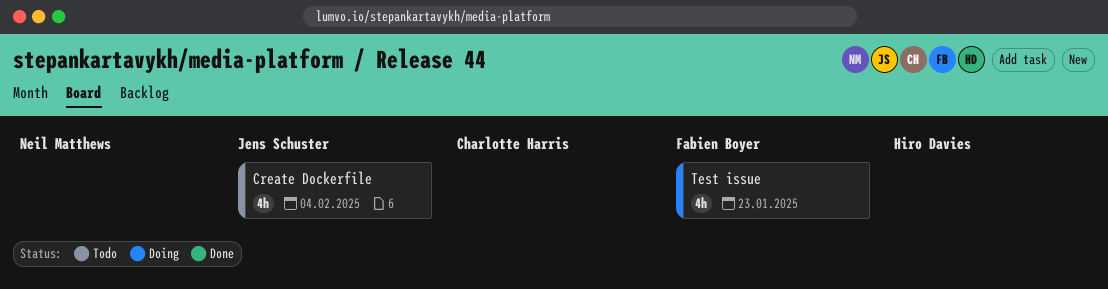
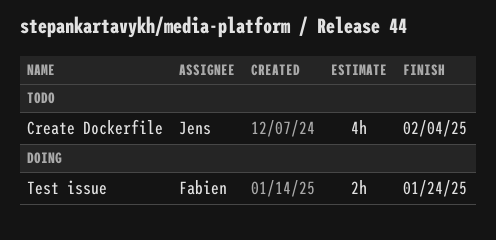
Test issue, estimate: 4h -> 2h
Test issue, due: Jan 23 -> Jan 24

